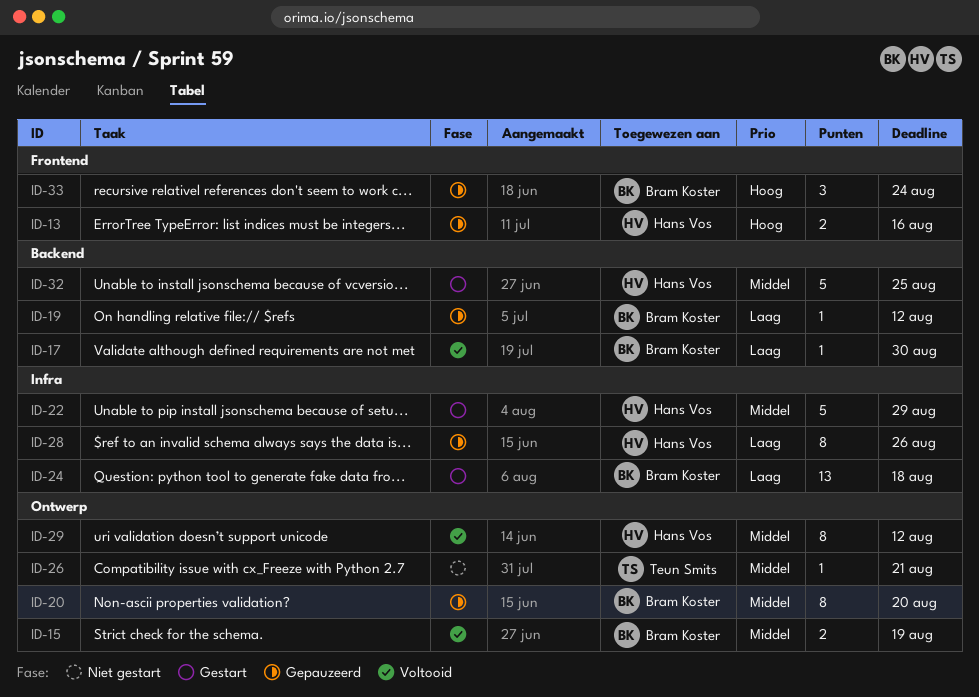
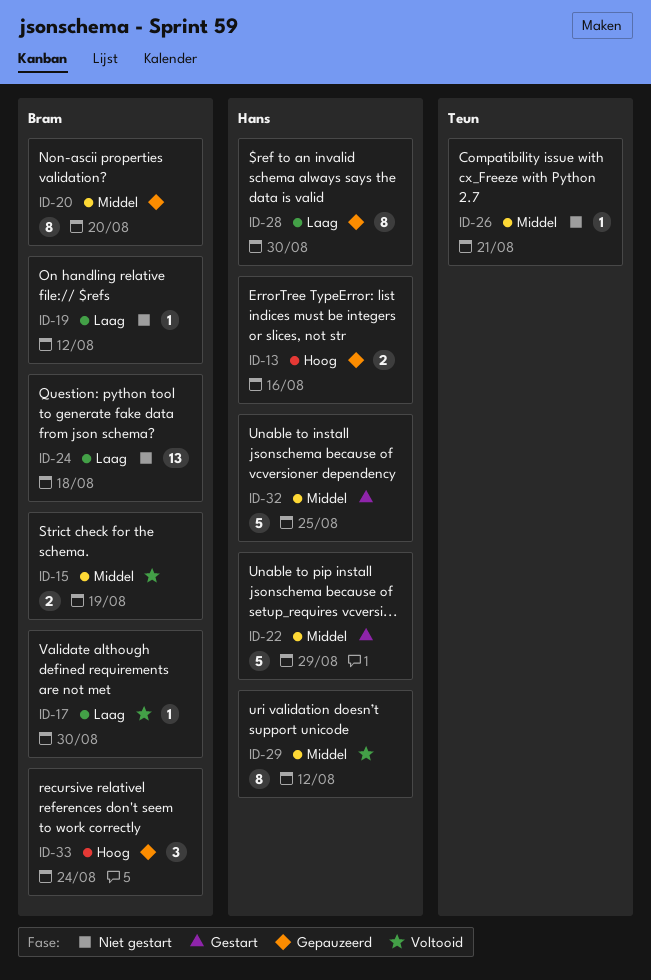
ID-19, status: Gepauzeerd -> Niet gestart
ID-24, status: Gestart -> Niet gestart
ID-28, due: Aug 26 -> Aug 30

